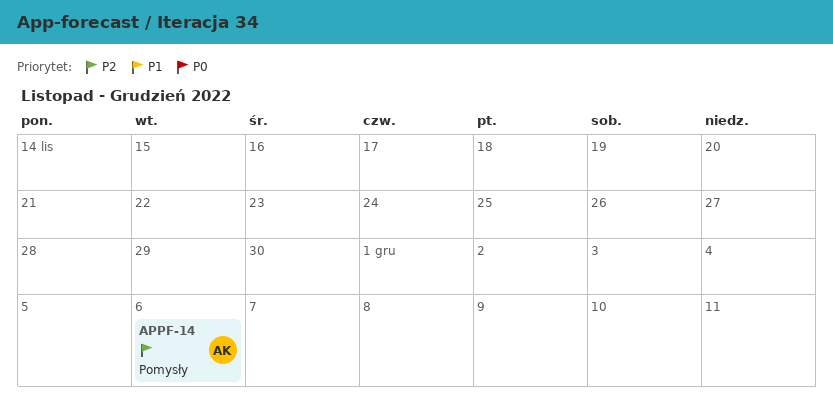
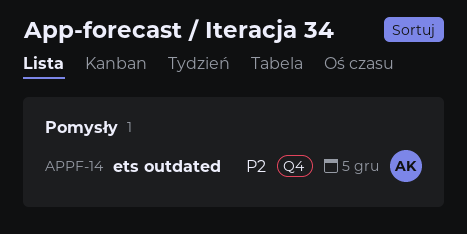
APPF-14, due: Dec 6 -> Dec 5

